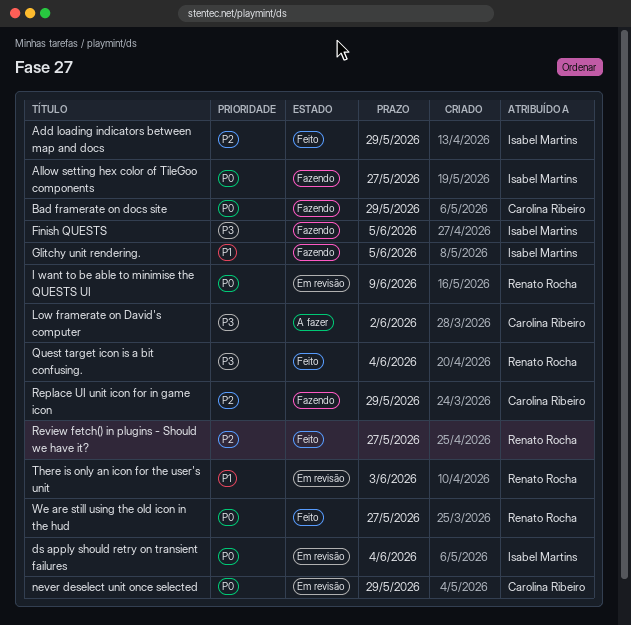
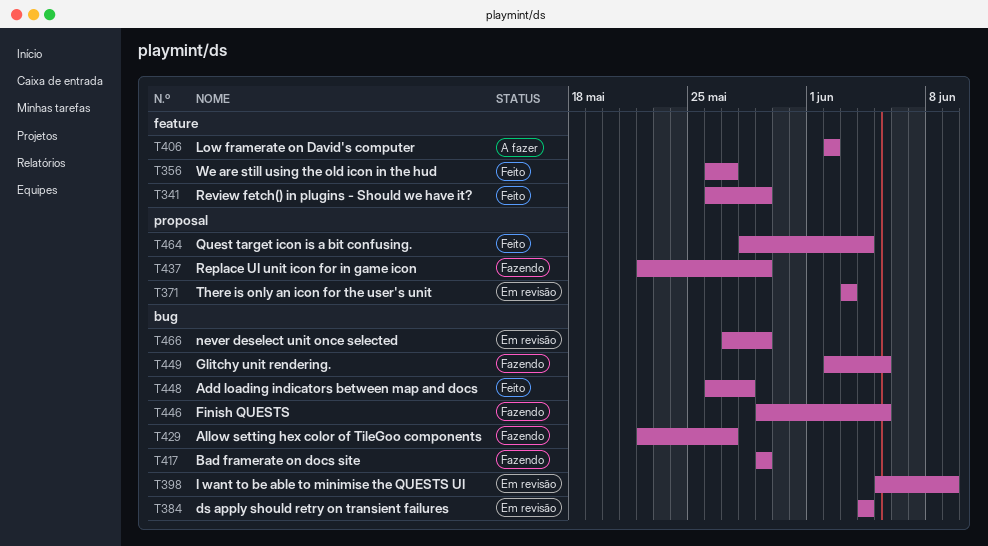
Add loading indicators between map and docs, due: May 29 -> May 28
Review fetch() in plugins - Should we have it?, due: May 27 -> May 29

